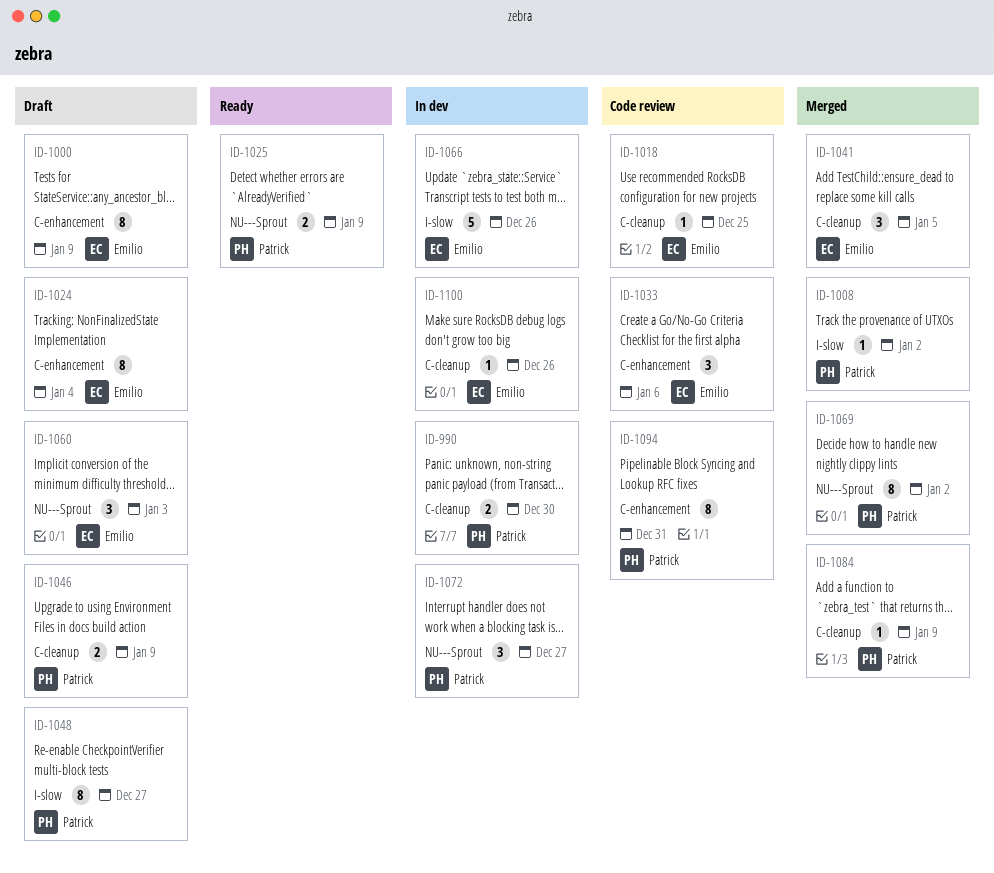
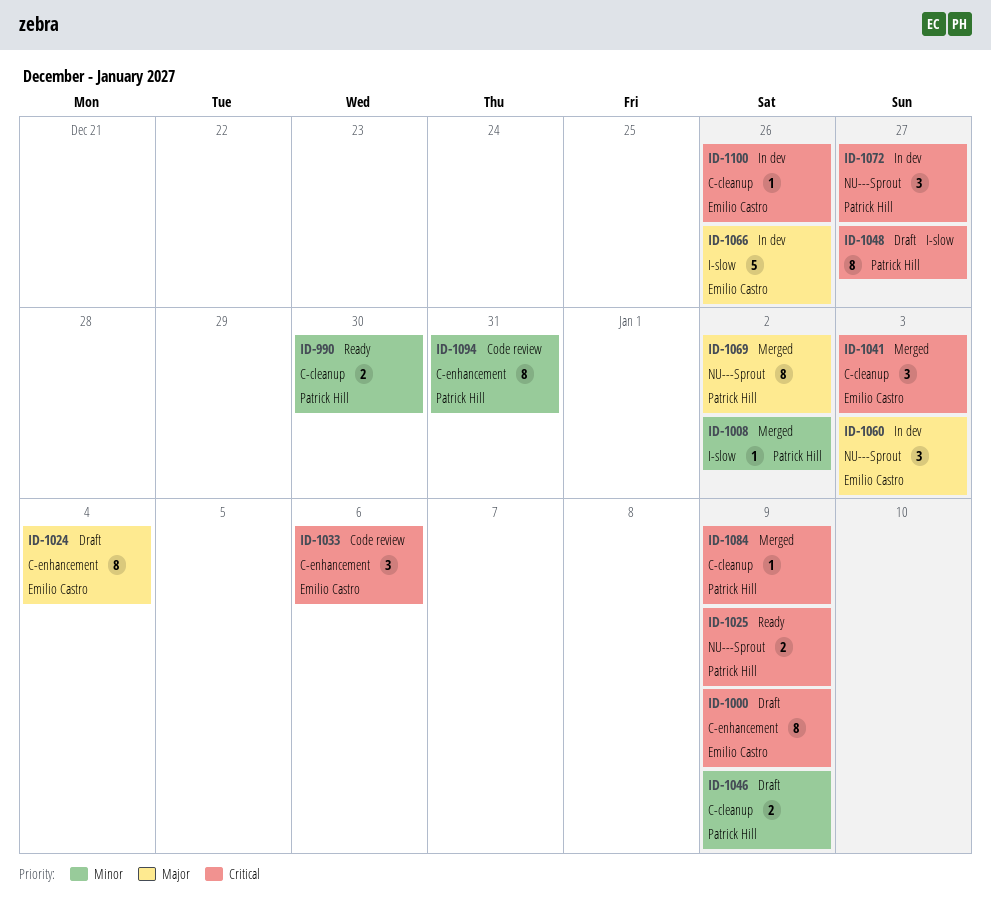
ID-990, status: In dev -> Ready
ID-1018: present -> none
ID-1041, due: Jan 5 -> Jan 3
ID-1060, status: Draft -> In dev

